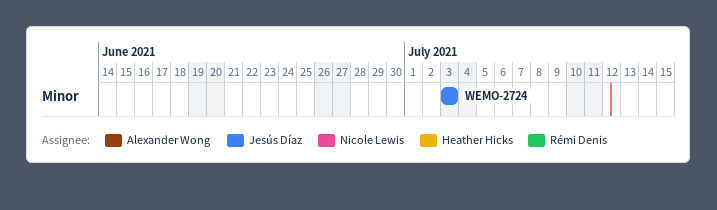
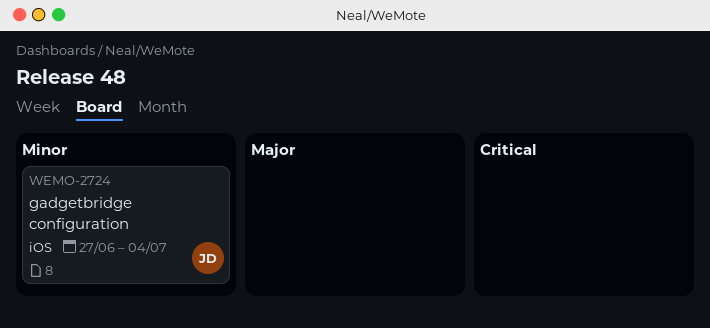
WEMO-2724, start: Jul 3 -> Jun 27
WEMO-2724, due: Jul 3 -> Jul 4

